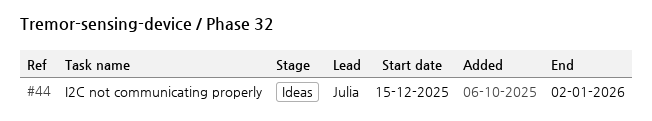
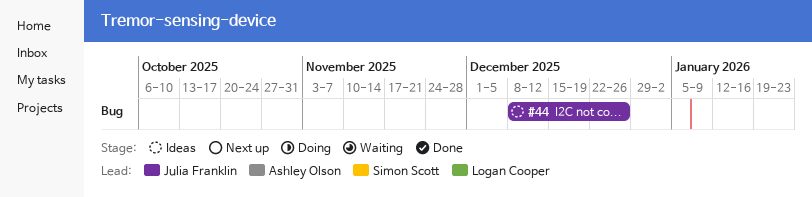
#44, start: Dec 15 -> Dec 8
#44, due: Jan 2 -> Dec 26

